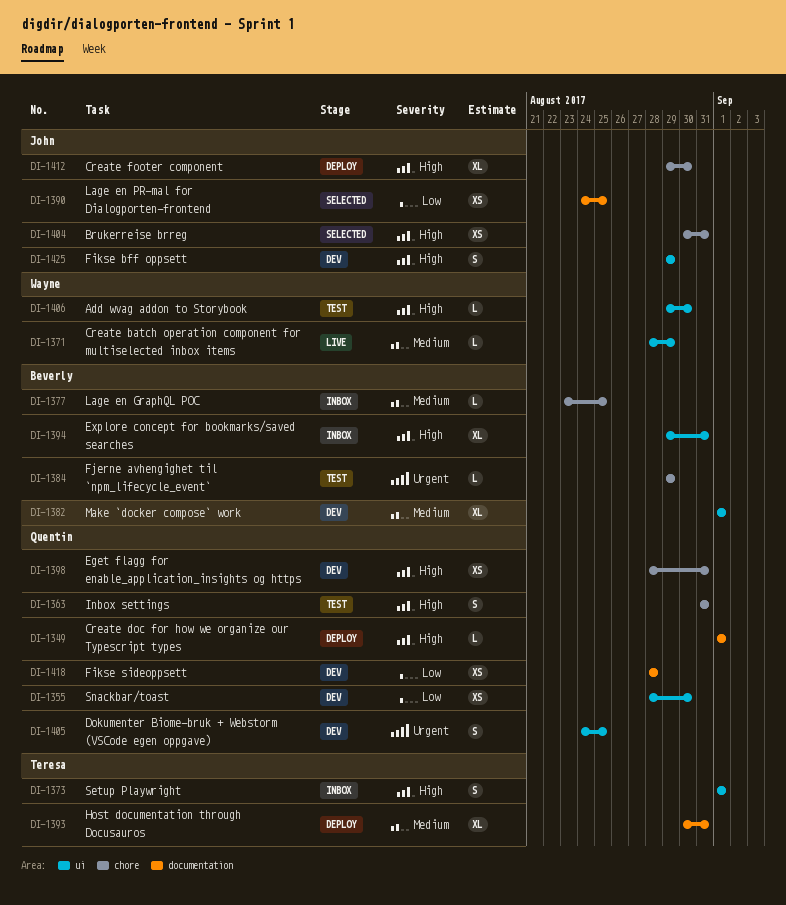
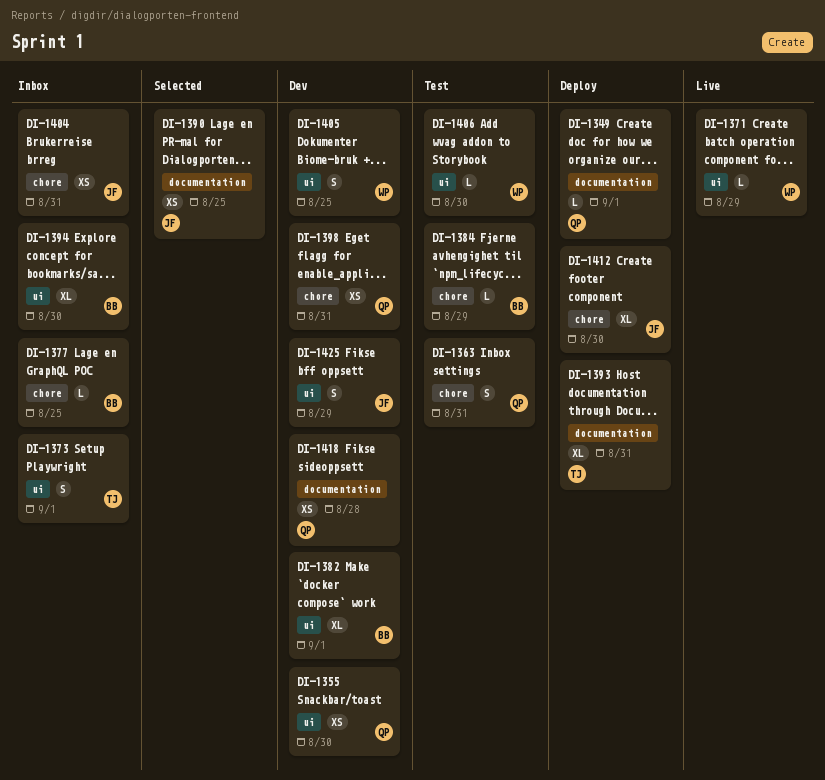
DI-1394, due: Aug 31 -> Aug 30
DI-1404, status: Selected -> Inbox
DI-1405, owner: Quentin -> Wayne

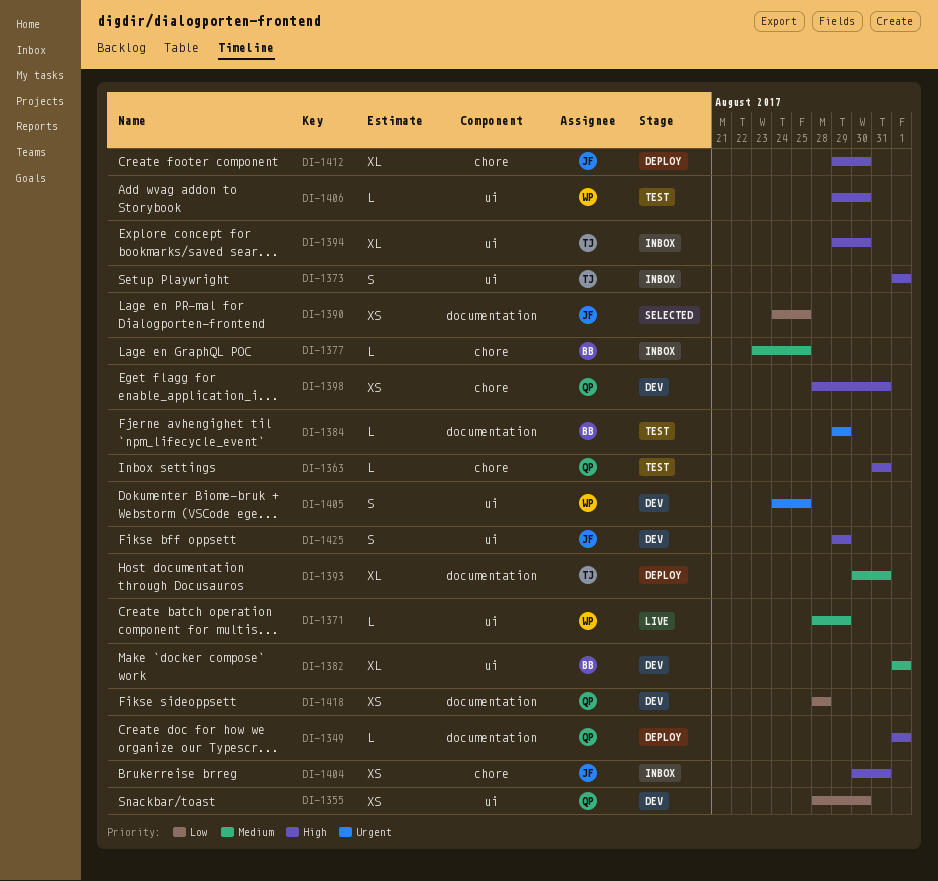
DI-1363, estimate: S -> L
DI-1384, label: chore -> documentation
DI-1394, owner: BB -> TJ

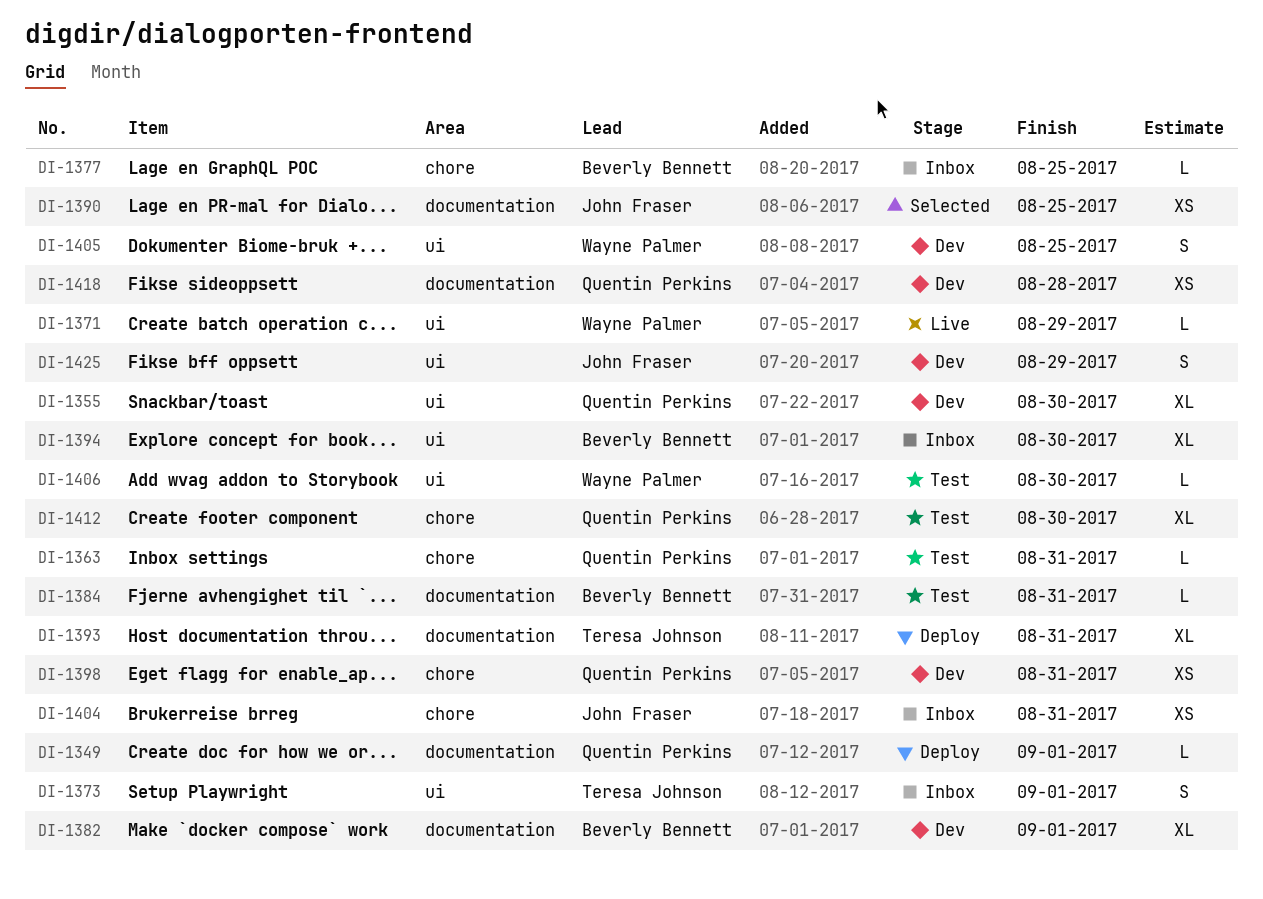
DI-1355, estimate: XS -> XL
DI-1382, label: ui -> documentation
DI-1384, due: Aug 29 -> Aug 31
DI-1394, owner: Teresa Johnson -> Beverly Bennett
DI-1412, status: Deploy -> Test
DI-1412, owner: John Fraser -> Quentin Perkins

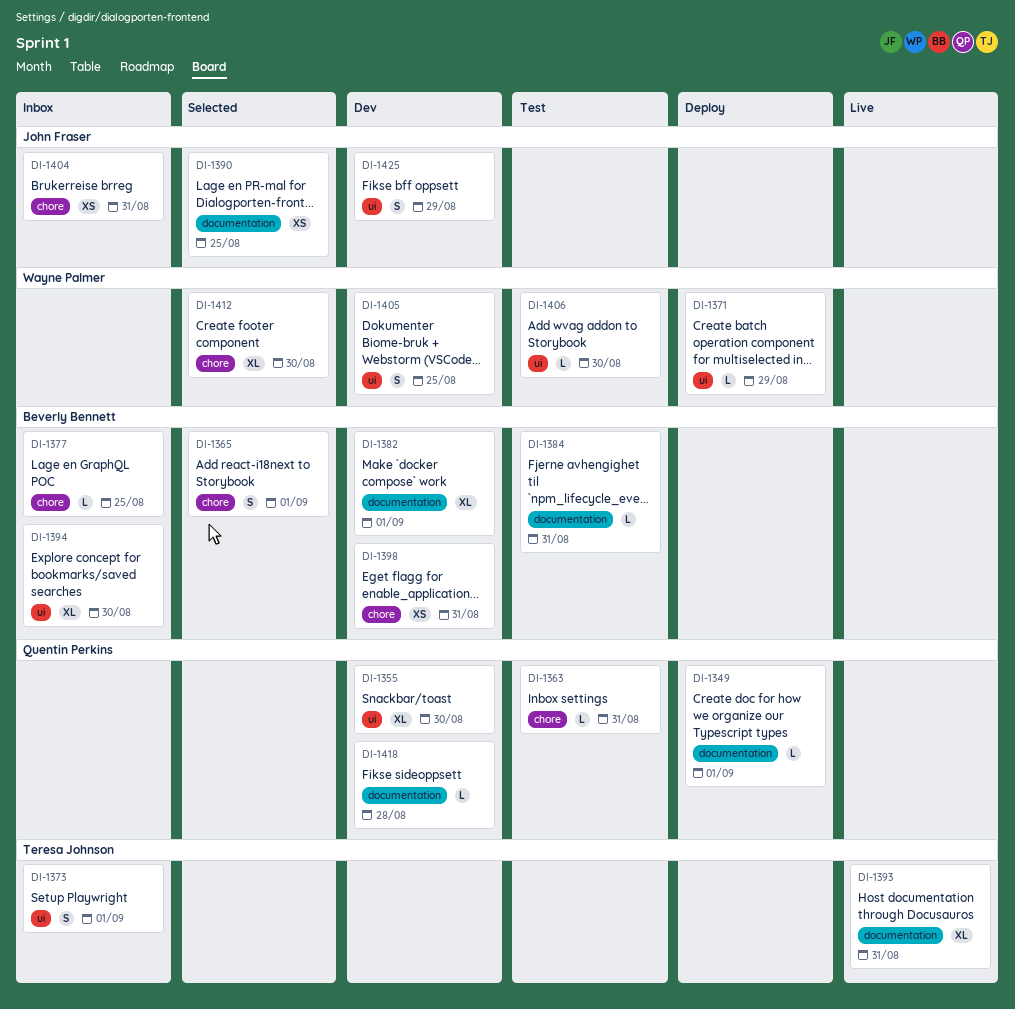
DI-1365: none -> present
DI-1371, status: Live -> Deploy
DI-1393, status: Deploy -> Live
DI-1398, owner: Quentin Perkins -> Beverly Bennett
DI-1412, status: Test -> Selected
DI-1412, owner: Quentin Perkins -> Wayne Palmer
DI-1418, estimate: XS -> L

